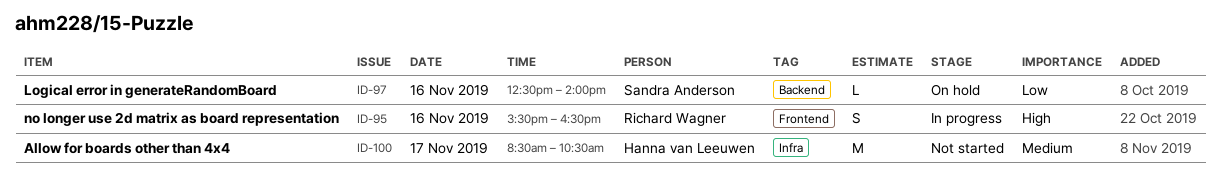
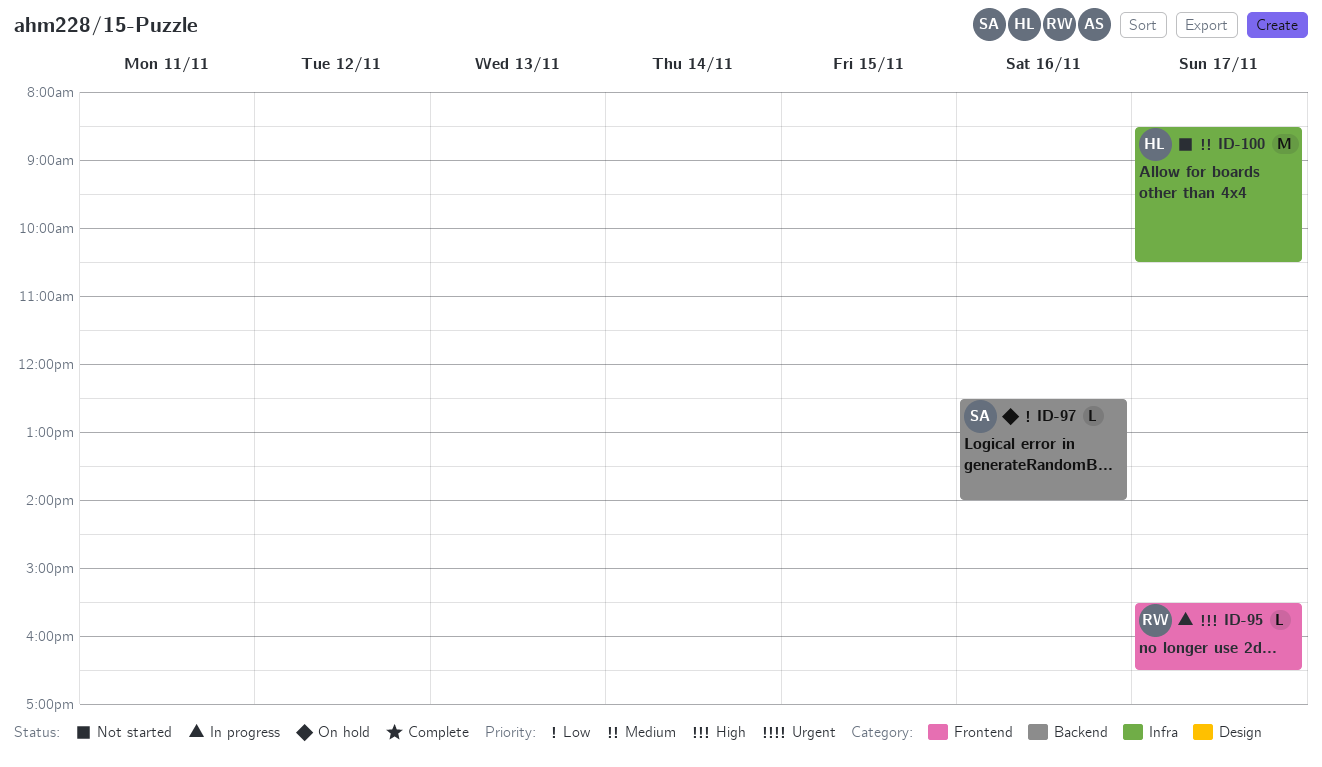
ID-95, estimate: S -> L
ID-95, day: Nov 16 -> Nov 17

